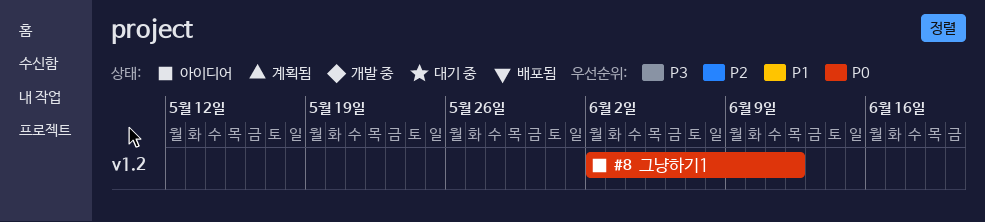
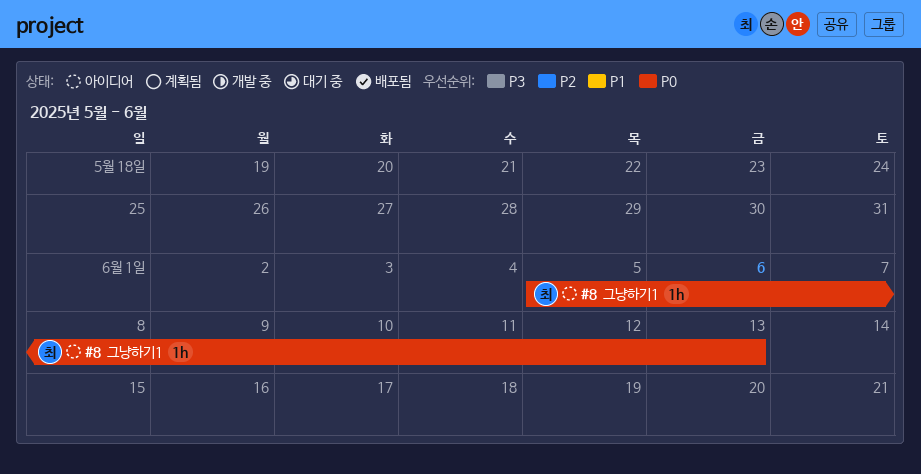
#8, start: Jun 2 -> Jun 5
#8, due: Jun 12 -> Jun 13

